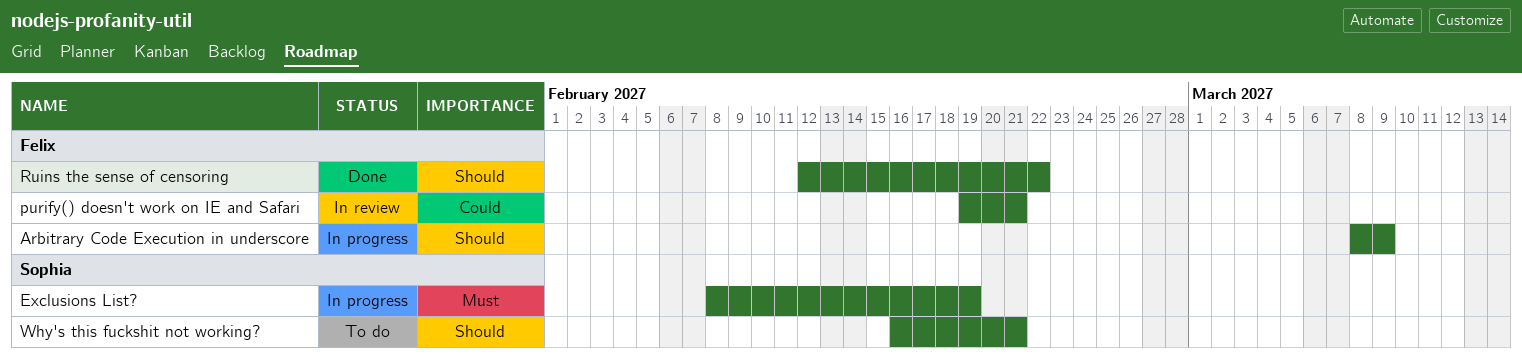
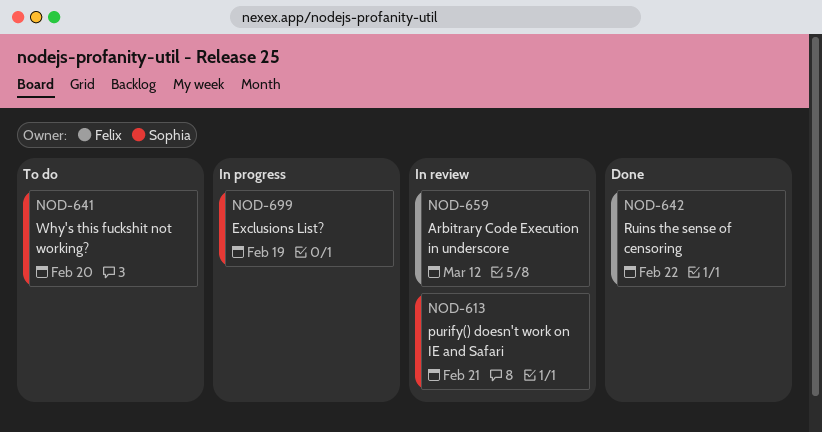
Arbitrary Code Execution in underscore, status: In progress -> In review
Arbitrary Code Execution in underscore, due: Mar 9 -> Mar 12
purify() doesn't work on IE and Safari, owner: Felix -> Sophia
Why's this fuckshit not working?, due: Feb 21 -> Feb 20

